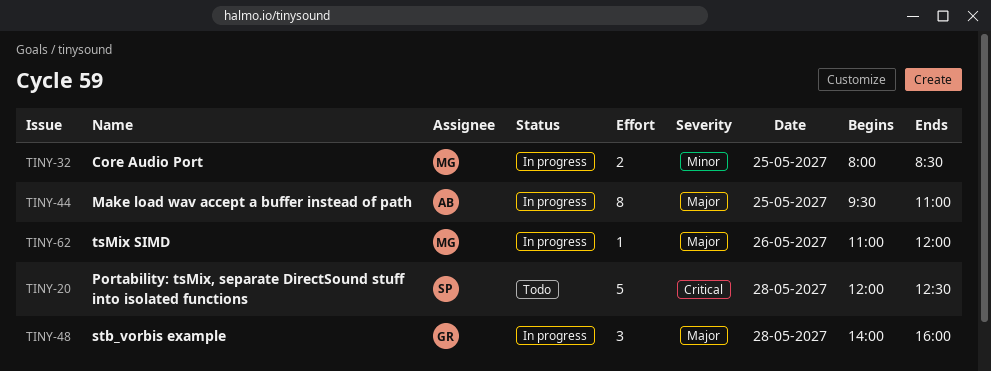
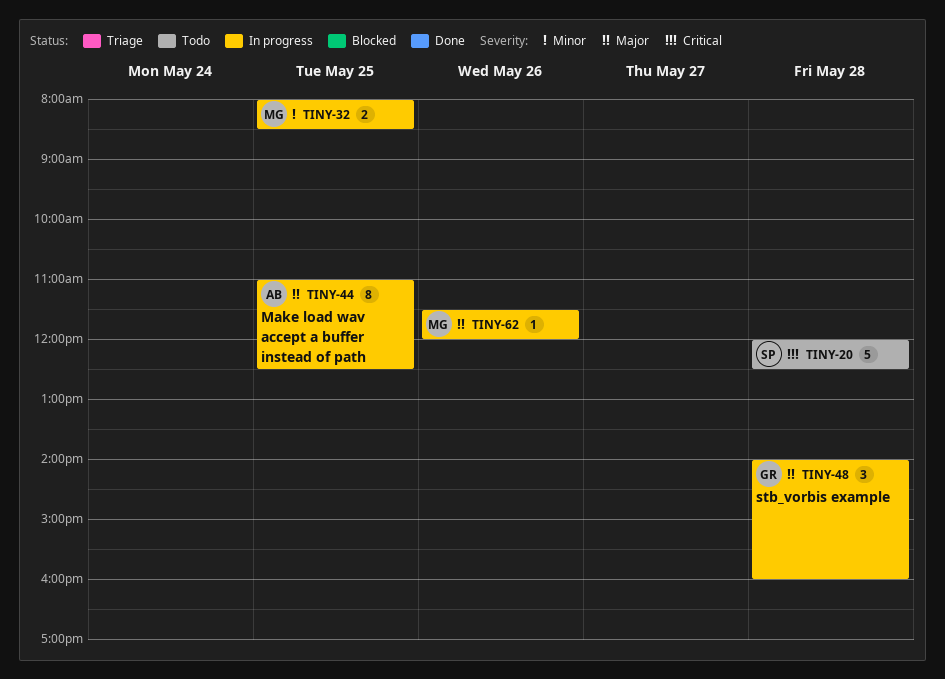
TINY-44, begins: 09:30 -> 11:00
TINY-44, ends: 11:00 -> 12:30
TINY-62, begins: 11:00 -> 11:30

